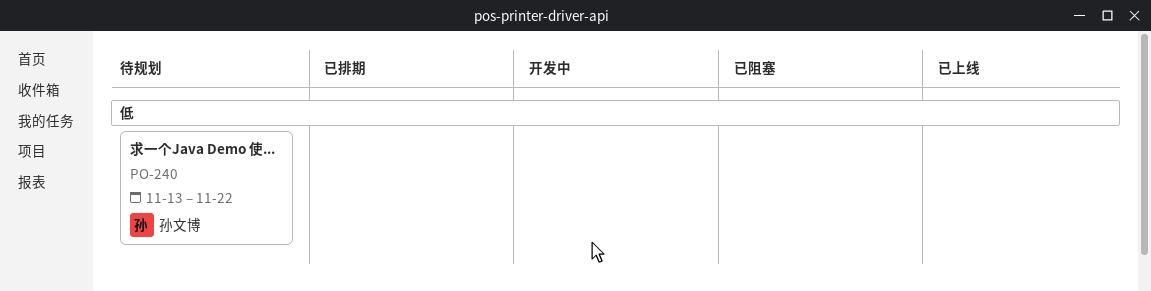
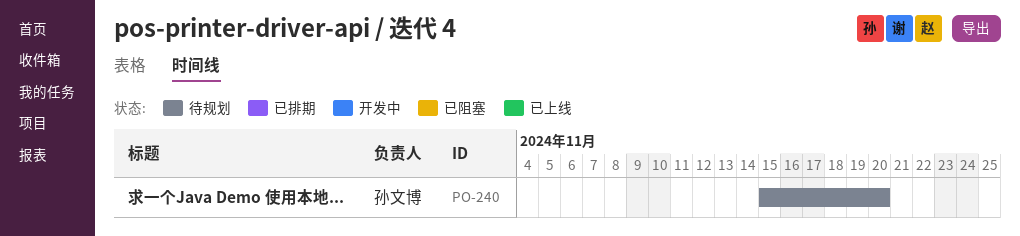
PO-240, start: Nov 13 -> Nov 15
PO-240, due: Nov 22 -> Nov 20

